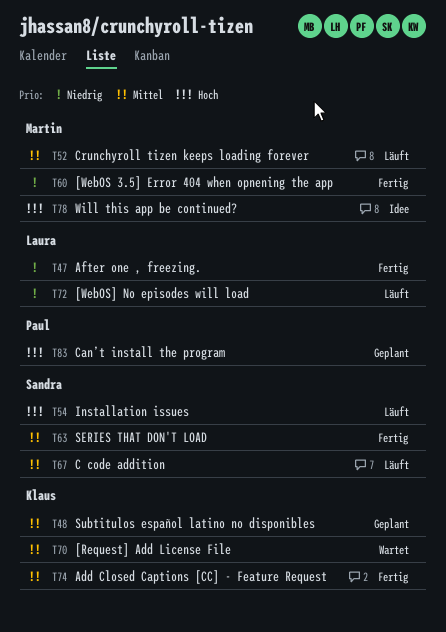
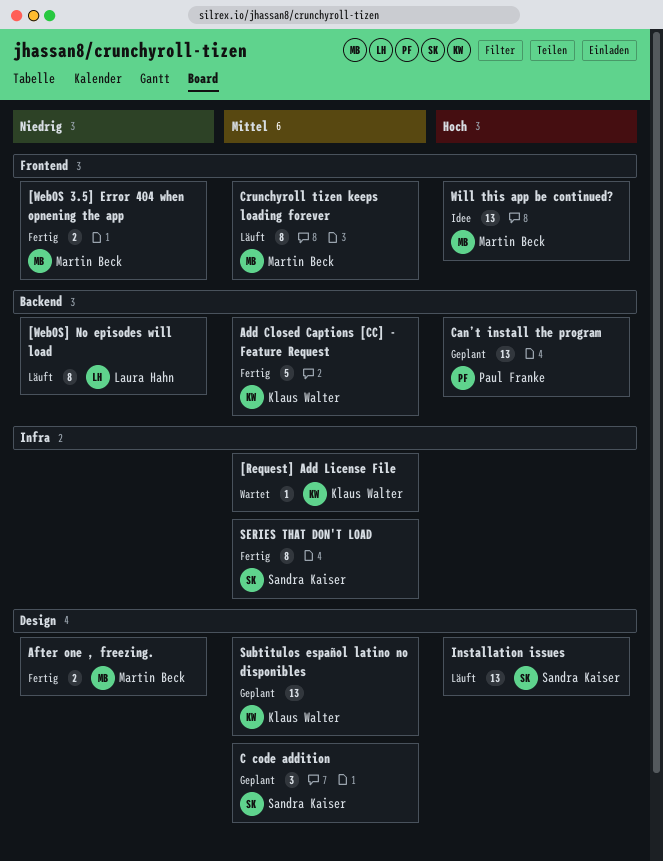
After one , freezing., owner: Laura Hahn -> Martin Beck
C code addition, status: Läuft -> Geplant

